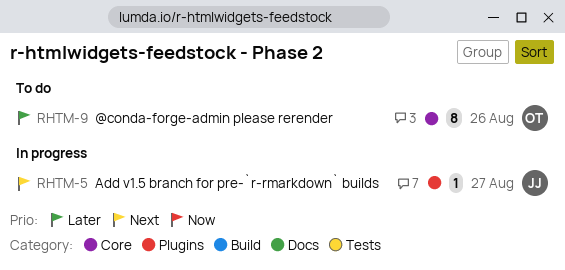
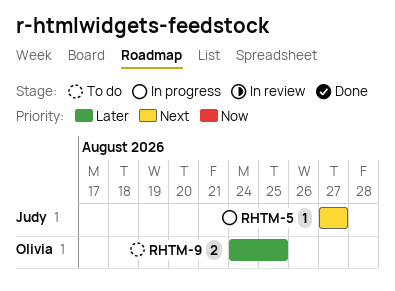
RHTM-9, estimate: 8 -> 2
RHTM-9, due: Aug 26 -> Aug 25

